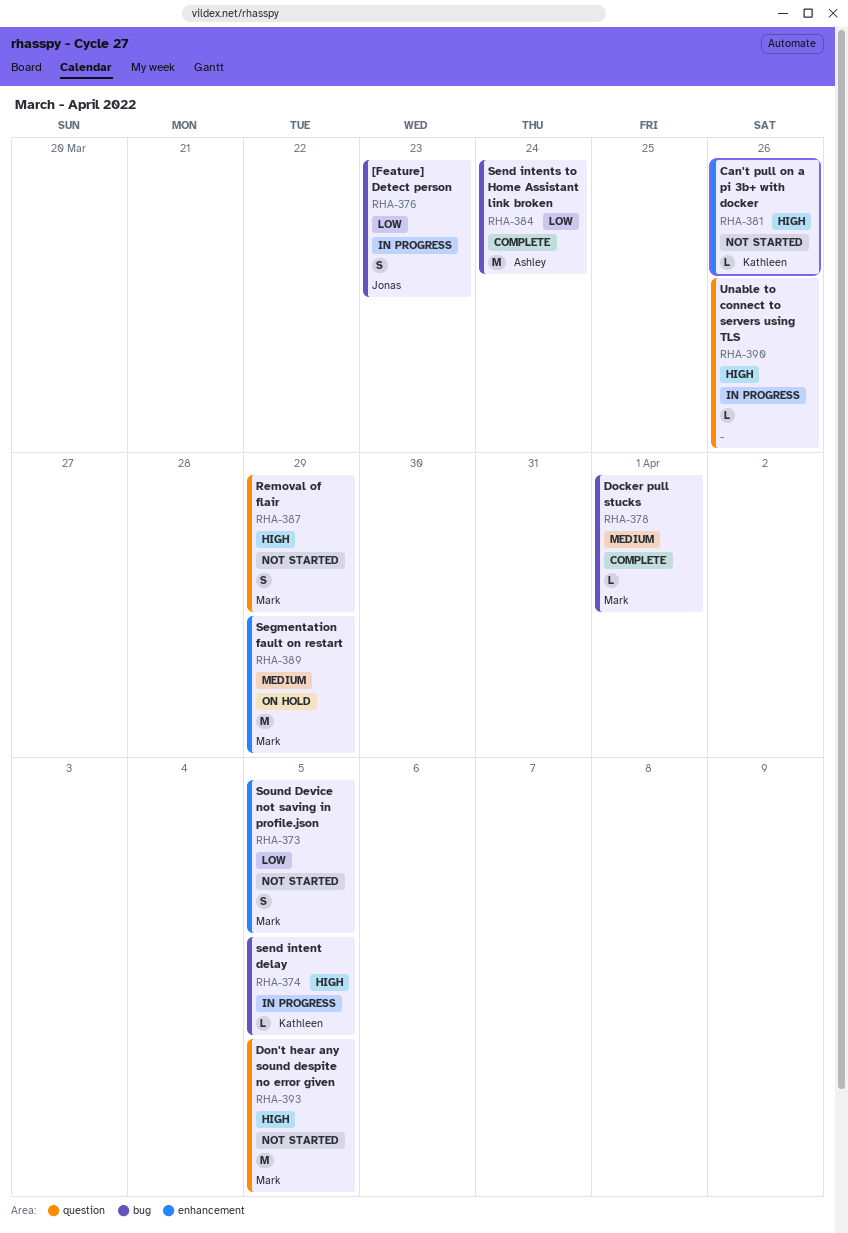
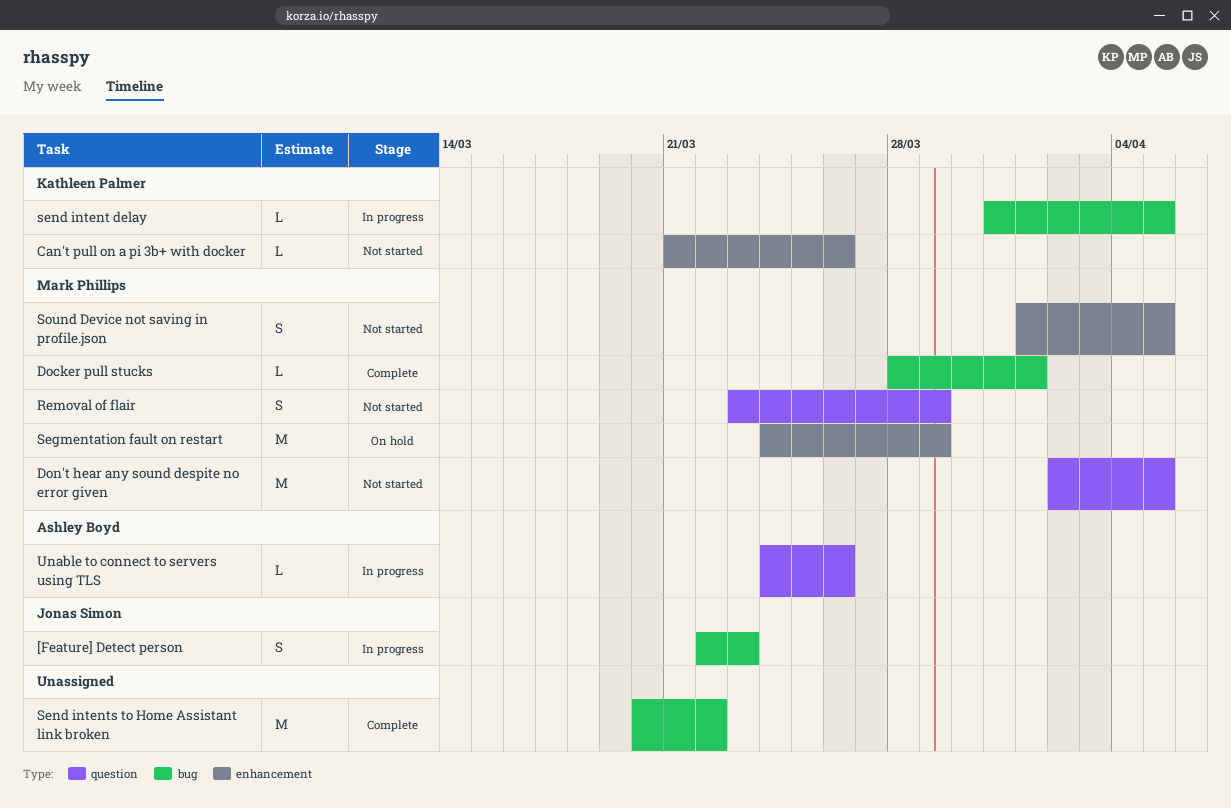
Send intents to Home Assistant link broken, owner: Ashley Boyd -> none
Send intents to Home Assistant link broken, due: Mar 24 -> Mar 22
Unable to connect to servers using TLS, owner: none -> Ashley Boyd

